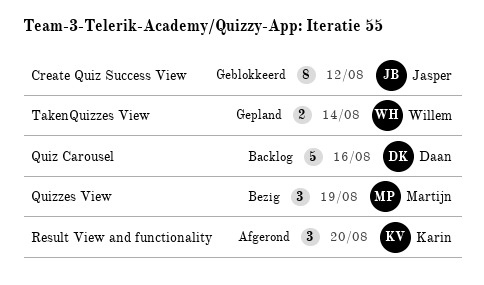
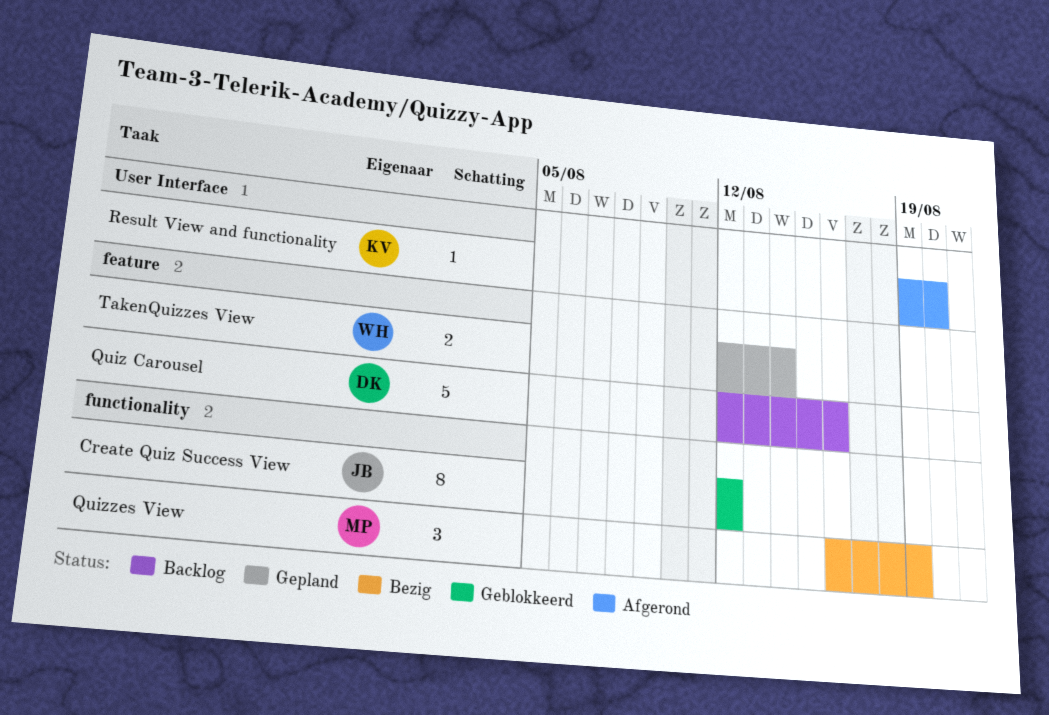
Result View and functionality, estimate: 3 -> 1

